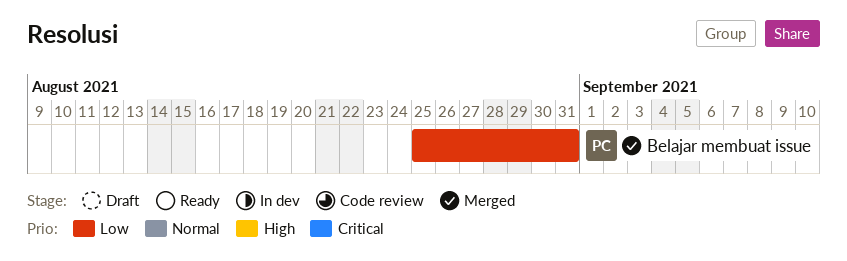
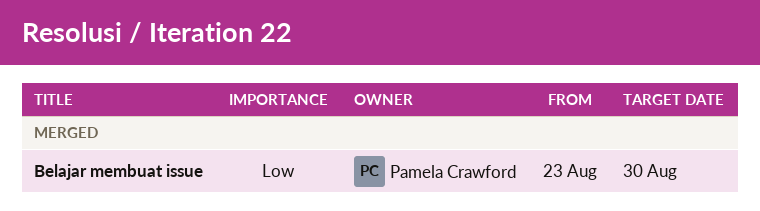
Belajar membuat issue, start: Aug 25 -> Aug 23
Belajar membuat issue, due: Aug 31 -> Aug 30

